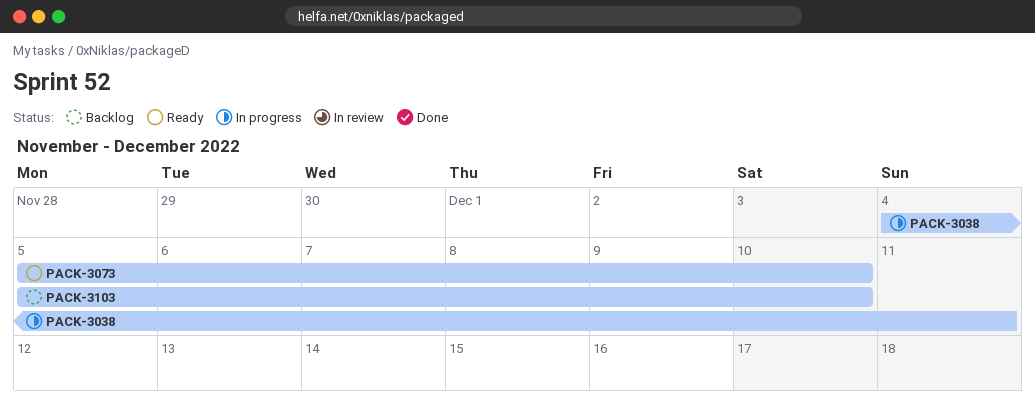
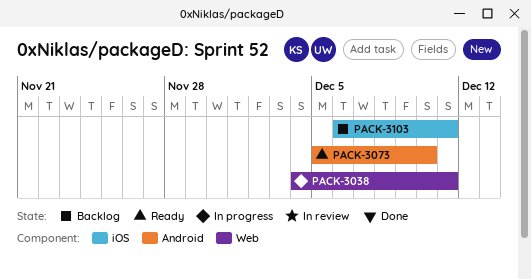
PACK-3103, start: Dec 5 -> Dec 6
PACK-3103, due: Dec 10 -> Dec 11

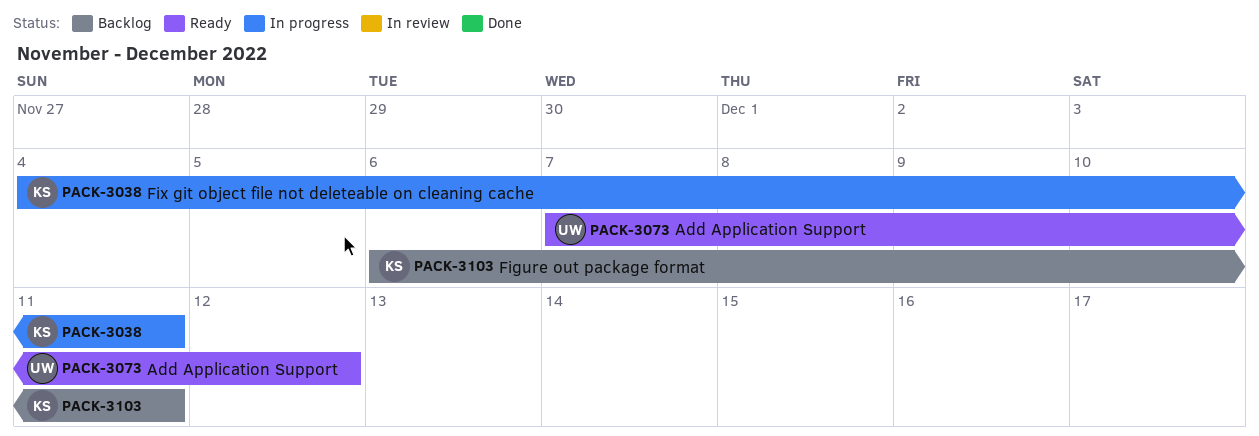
PACK-3073, start: Dec 5 -> Dec 7
PACK-3073, due: Dec 10 -> Dec 12

